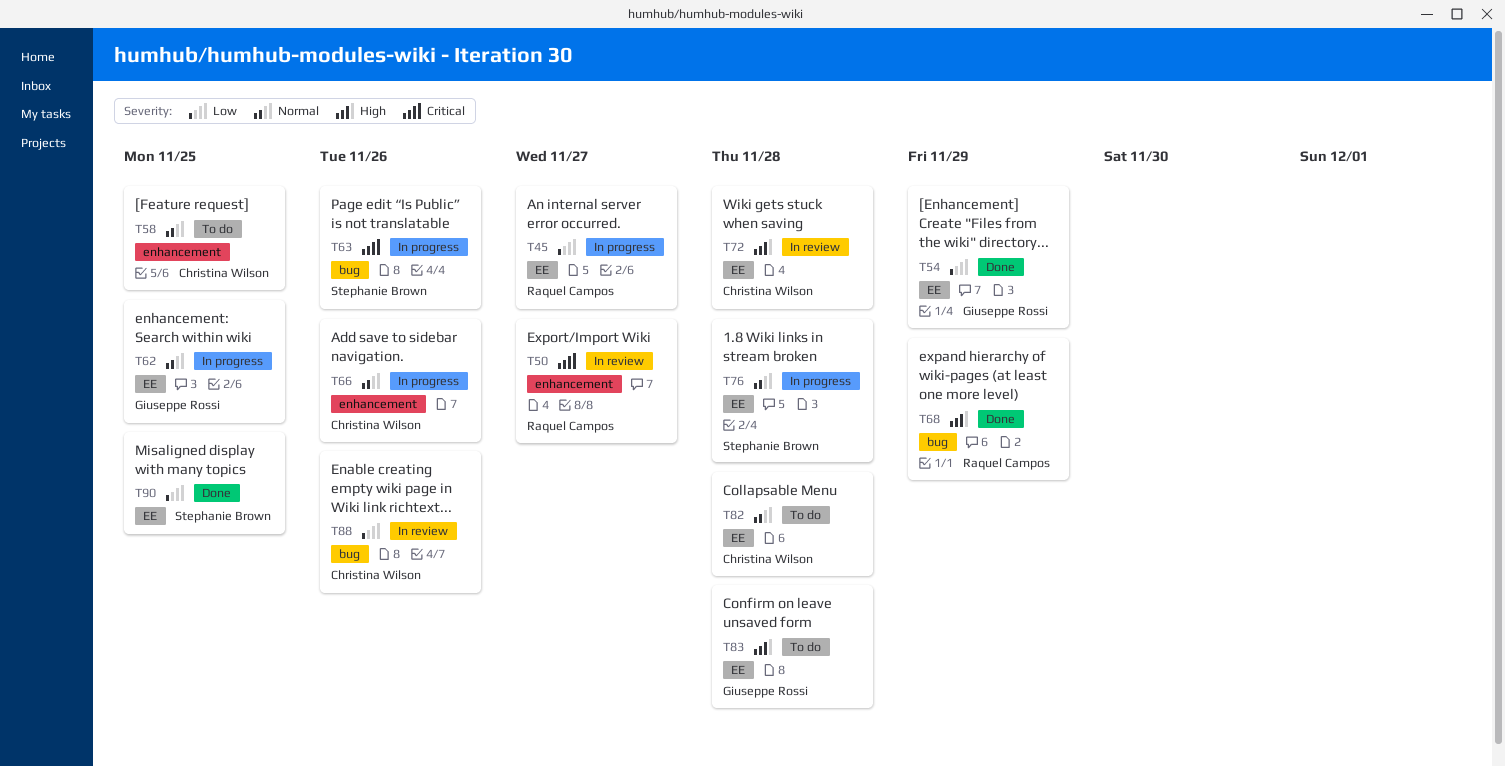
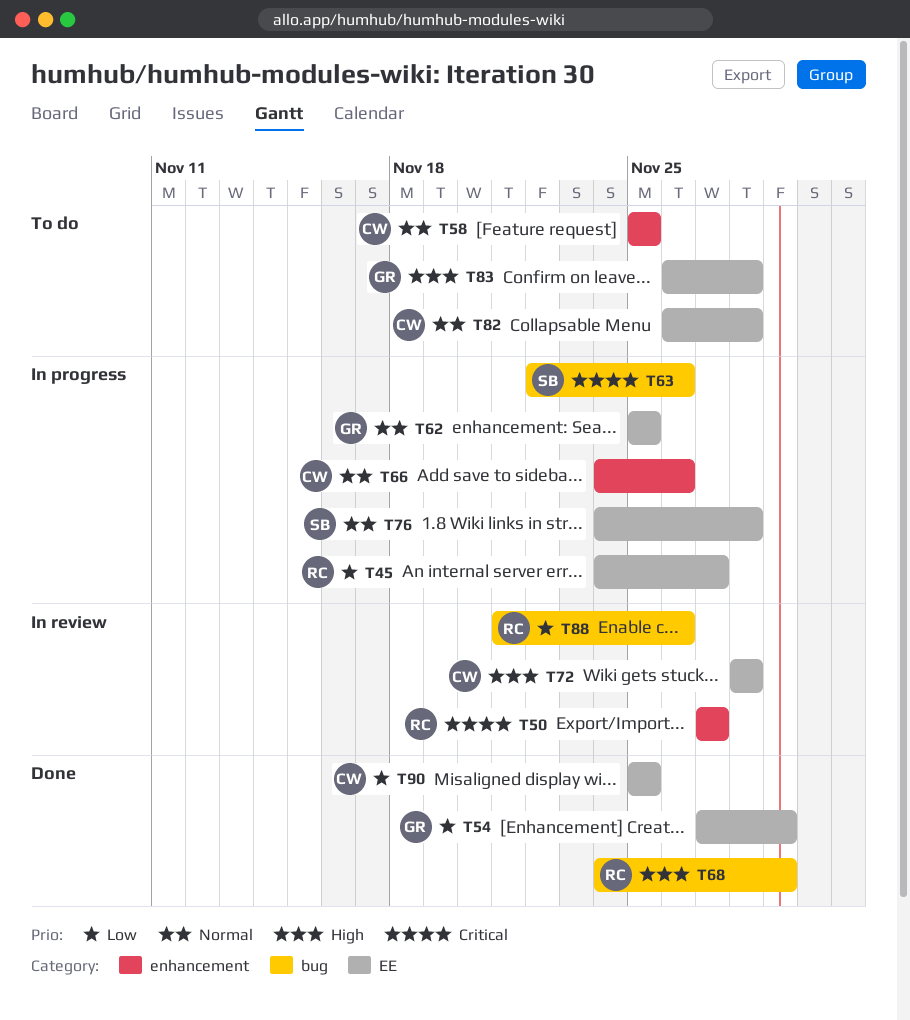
T88, owner: Christina Wilson -> Raquel Campos
T90, owner: Stephanie Brown -> Christina Wilson

